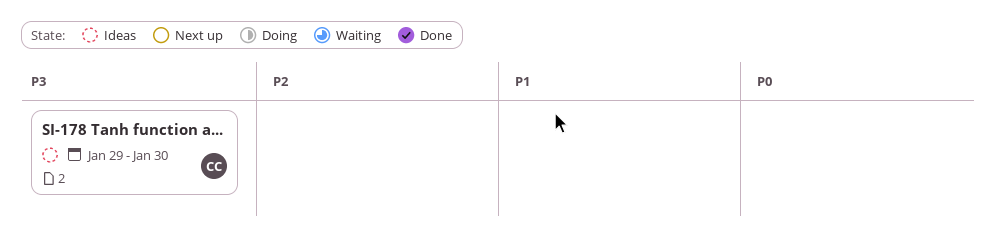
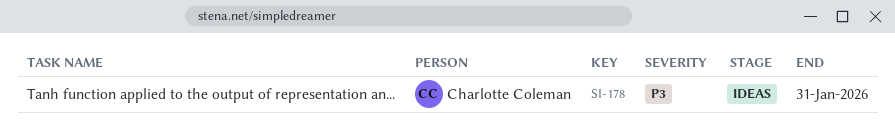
SI-178, due: Jan 30 -> Jan 31

